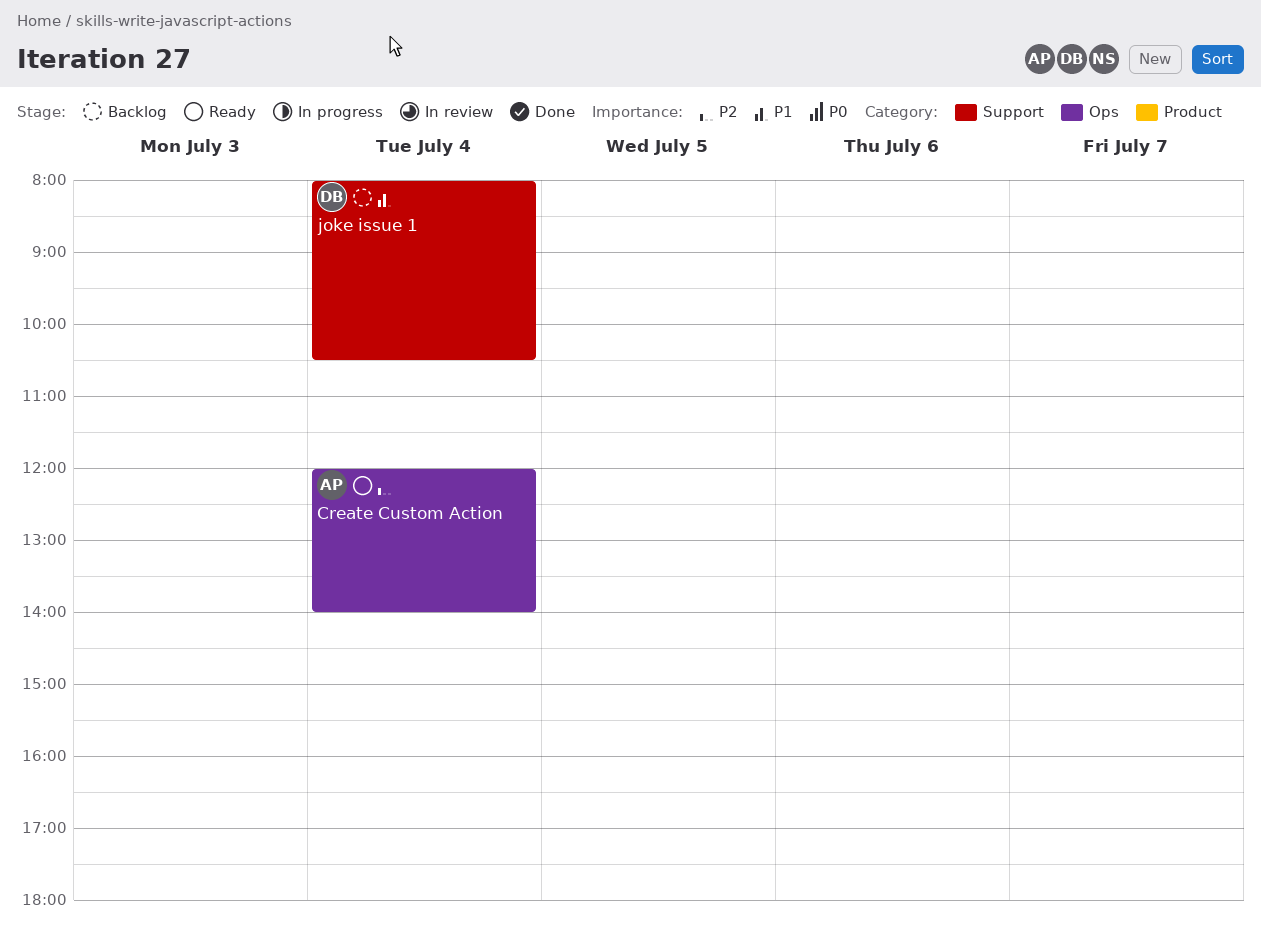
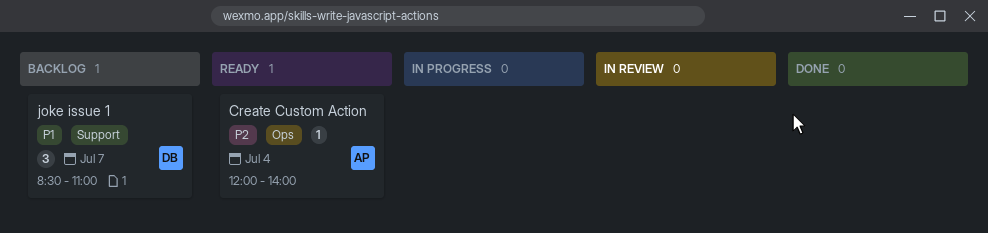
joke issue 1, day: Jul 4 -> Jul 7
joke issue 1, begins: 08:00 -> 08:30
joke issue 1, ends: 10:30 -> 11:00

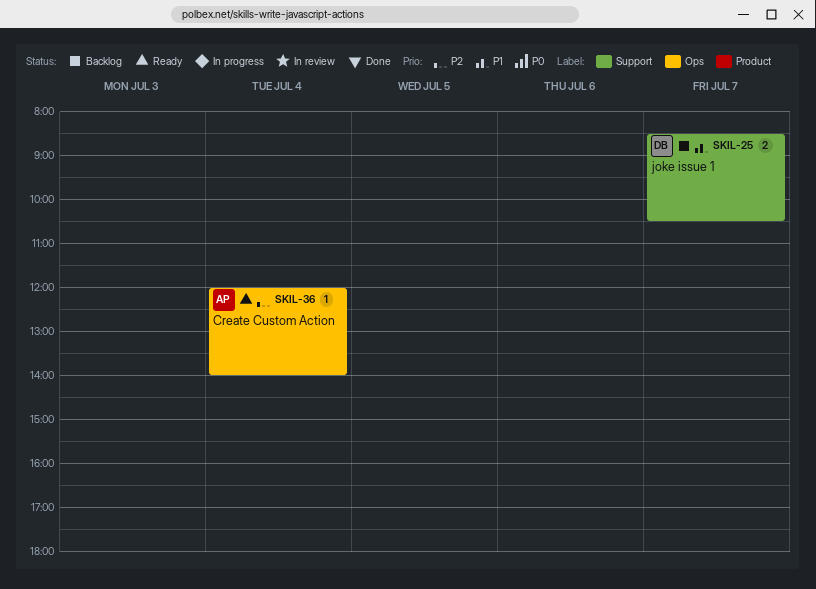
joke issue 1, estimate: 3 -> 2
joke issue 1, ends: 11:00 -> 10:30

